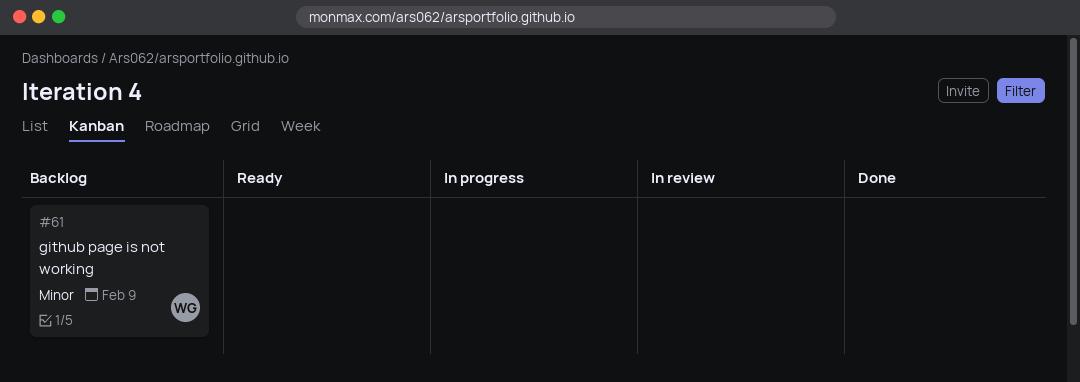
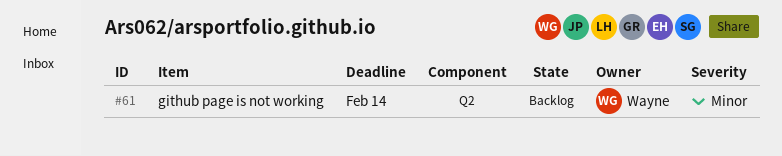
#61, due: Feb 9 -> Feb 14

